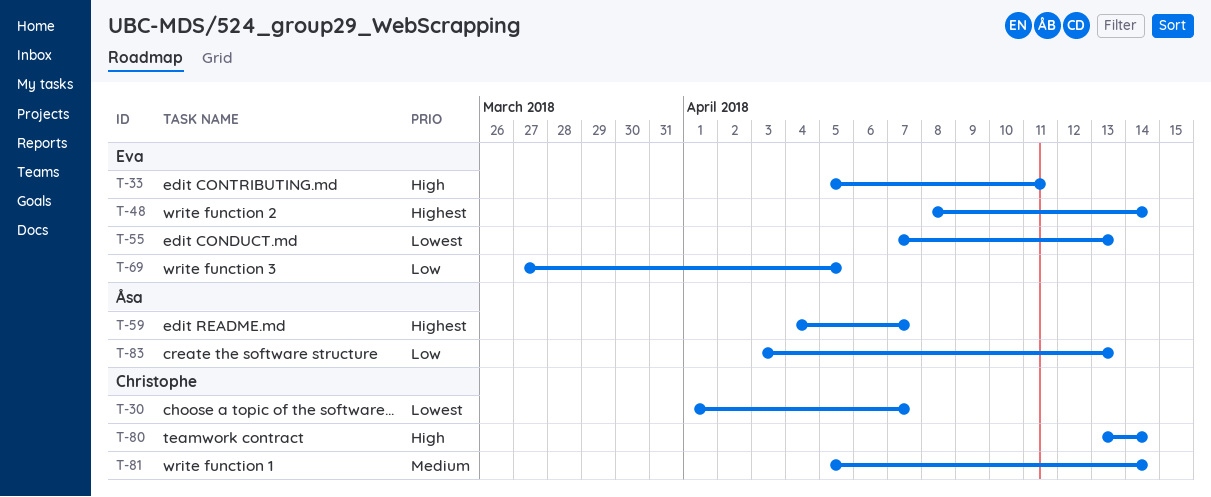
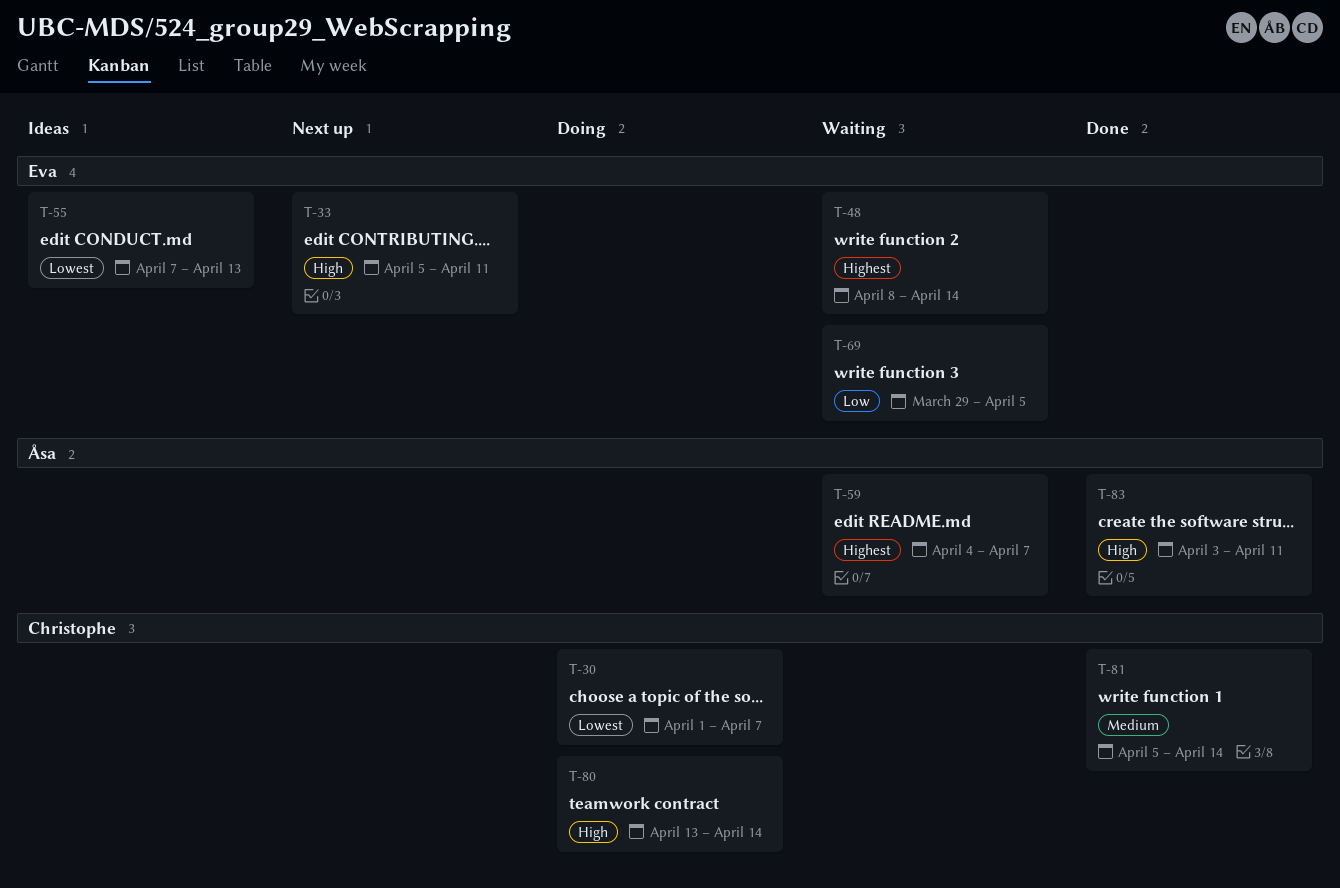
T-69, start: Mar 27 -> Mar 29
T-83, priority: Low -> High
T-83, due: Apr 13 -> Apr 11

